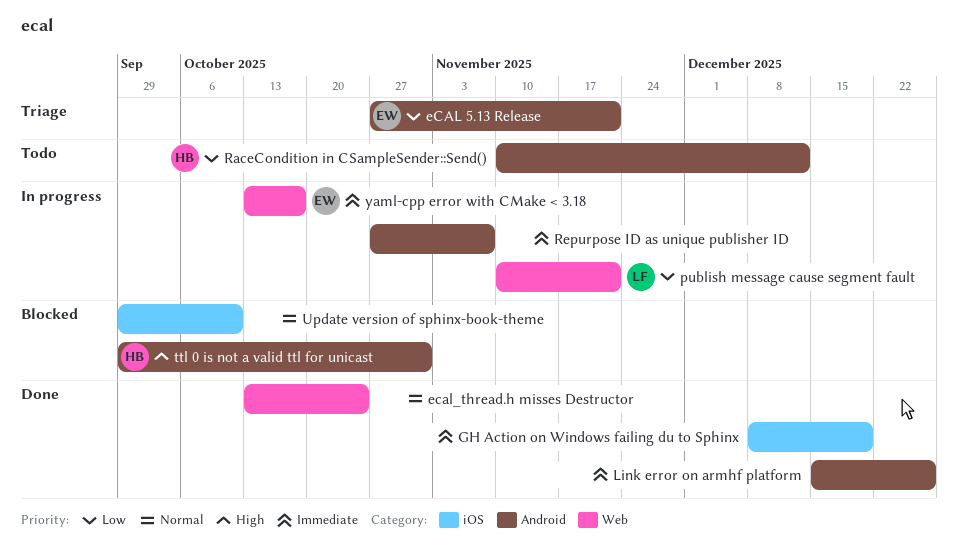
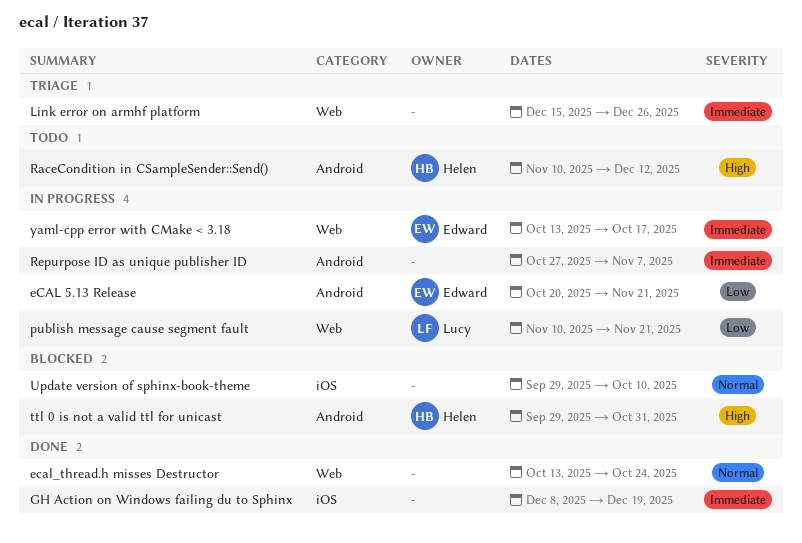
eCAL 5.13 Release, status: Triage -> In progress
eCAL 5.13 Release, start: Oct 27 -> Oct 20
Link error on armhf platform, status: Done -> Triage
Link error on armhf platform, label: Android -> Web
RaceCondition in CSampleSender::Send(), priority: Low -> High

